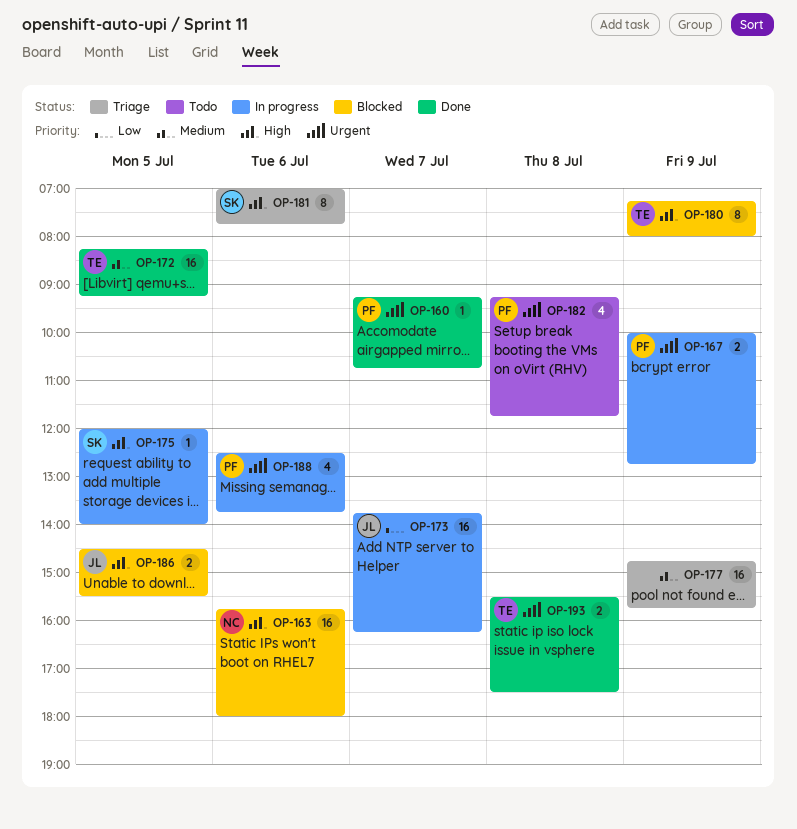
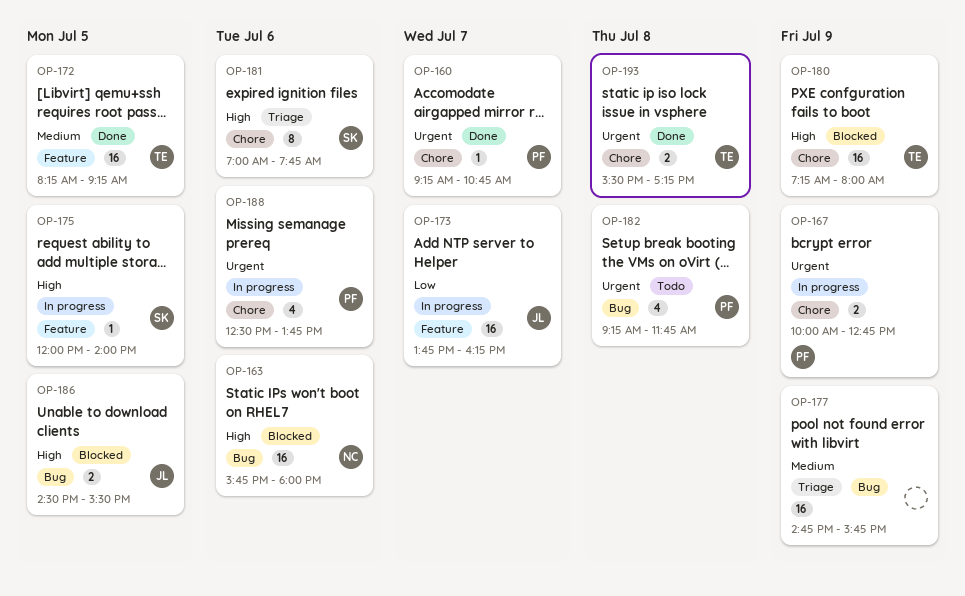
OP-180, estimate: 8 -> 16
OP-193, ends: 17:30 -> 17:15

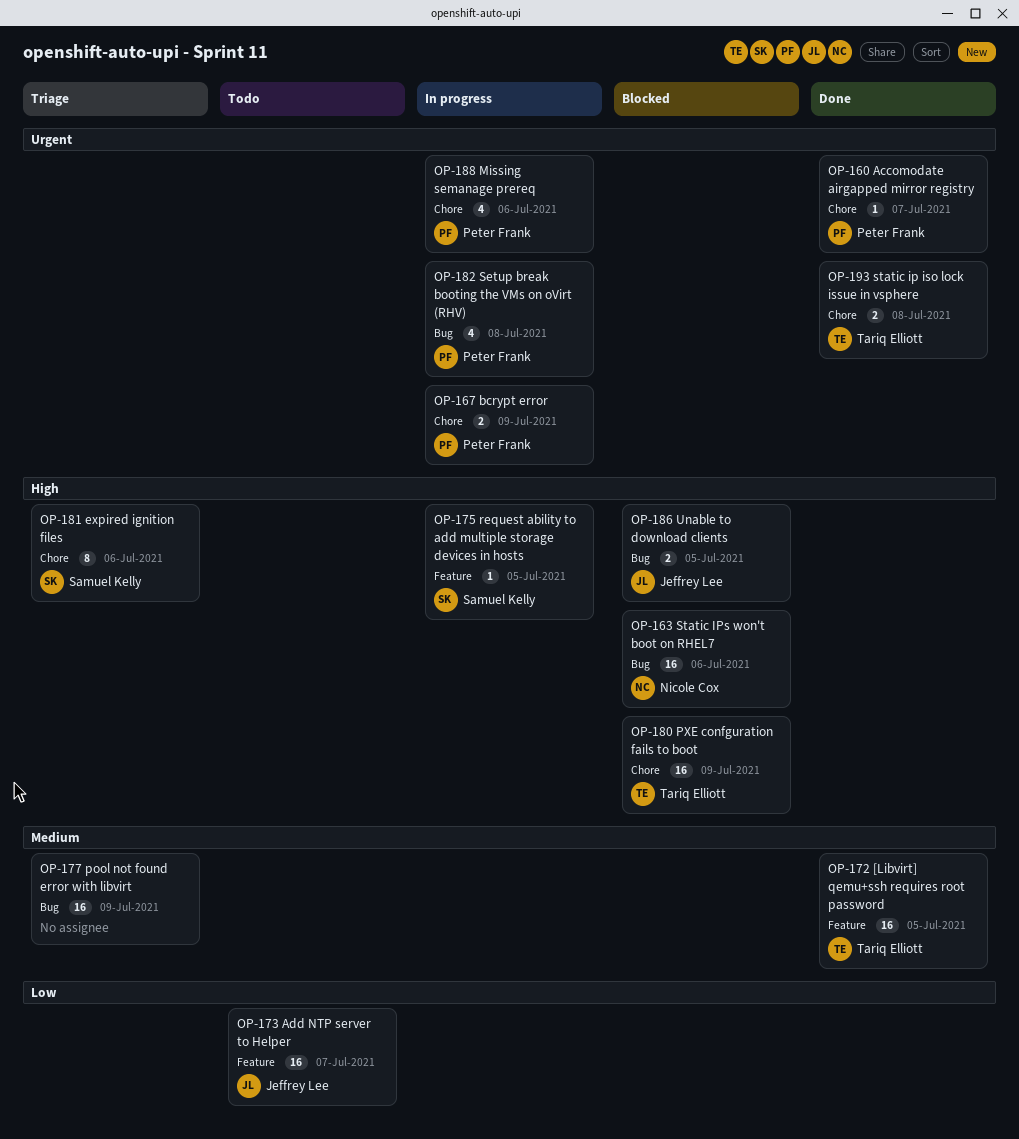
OP-173, status: In progress -> Todo
OP-182, status: Todo -> In progress

